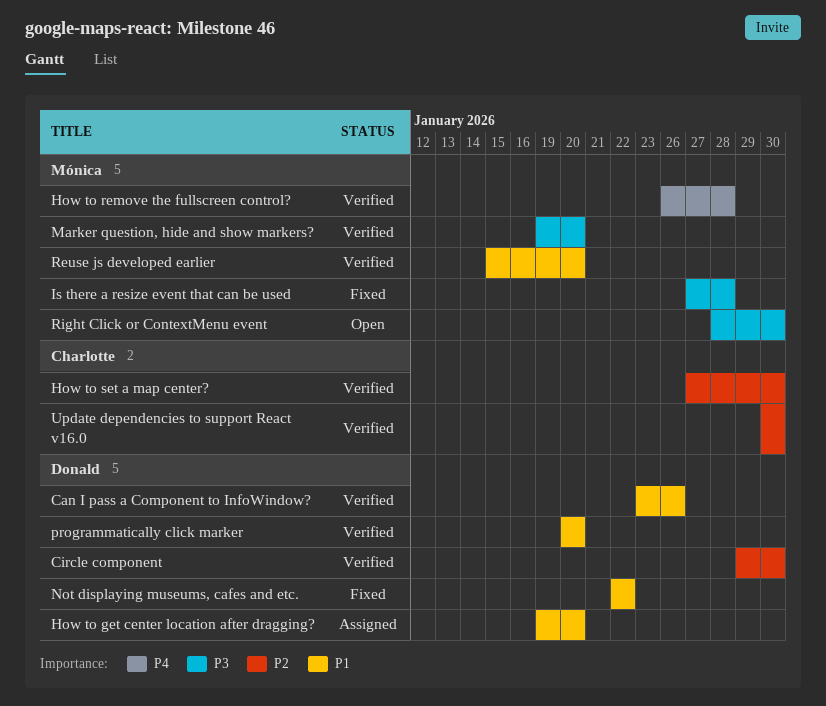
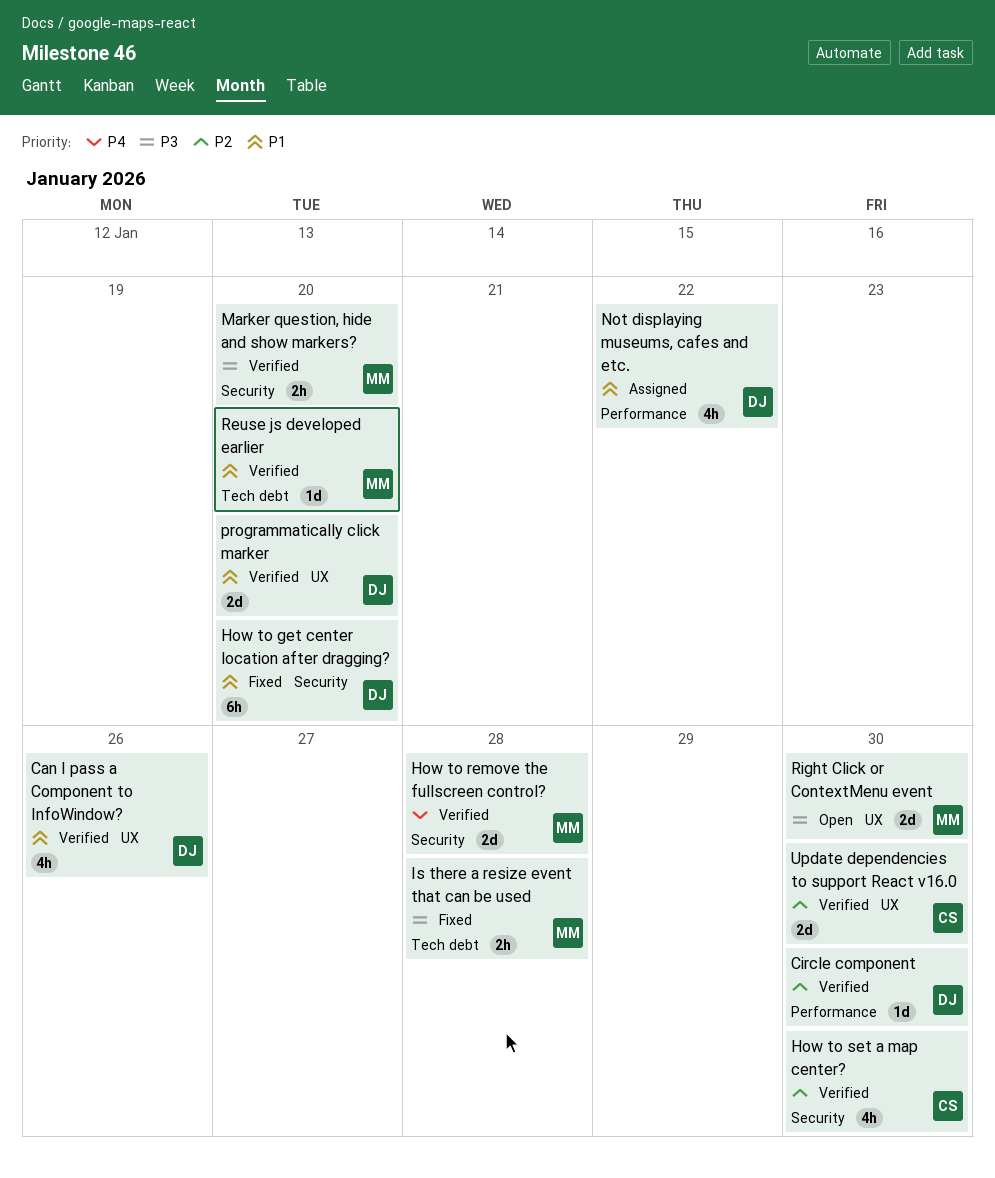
How to get center location after dragging?, status: Assigned -> Fixed
Not displaying museums, cafes and etc., status: Fixed -> Assigned

